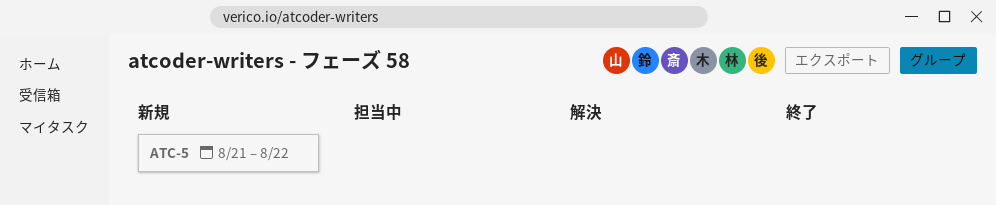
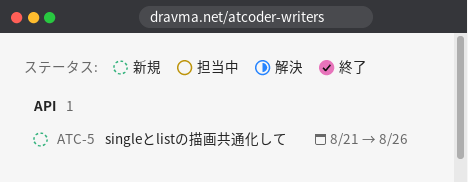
ATC-5, due: Aug 22 -> Aug 26

